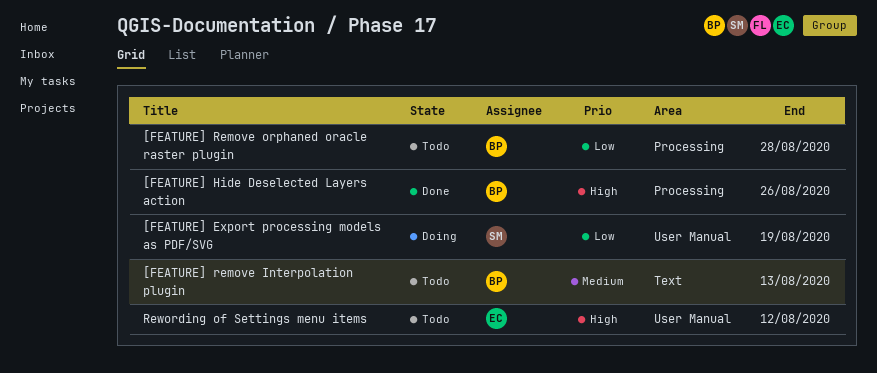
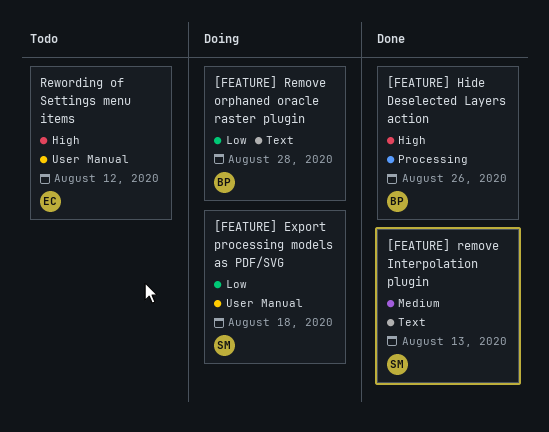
[FEATURE] Export processing models as PDF/SVG, due: Aug 19 -> Aug 18
[FEATURE] remove Interpolation plugin, status: Todo -> Done
[FEATURE] remove Interpolation plugin, owner: BP -> SM
[FEATURE] Remove orphaned oracle raster plugin, status: Todo -> Doing
[FEATURE] Remove orphaned oracle raster plugin, label: Processing -> Text

